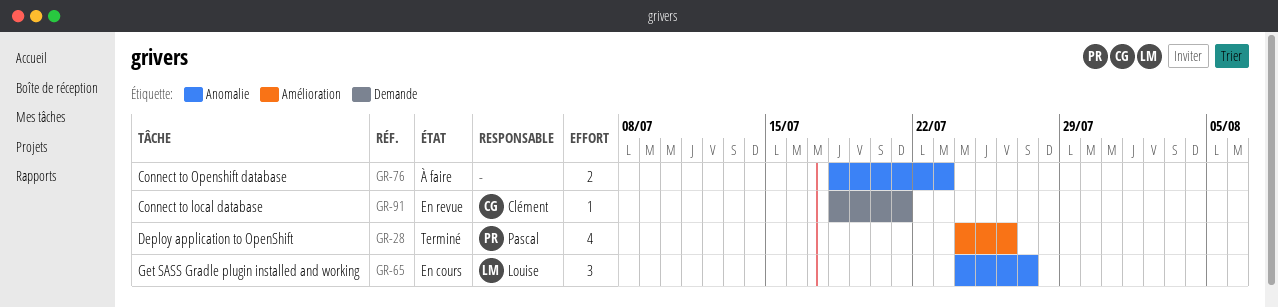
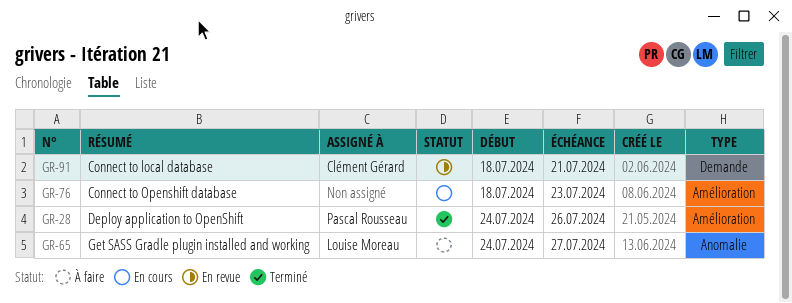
GR-65, status: En cours -> À faire
GR-76, status: À faire -> En cours
GR-76, label: Anomalie -> Amélioration

